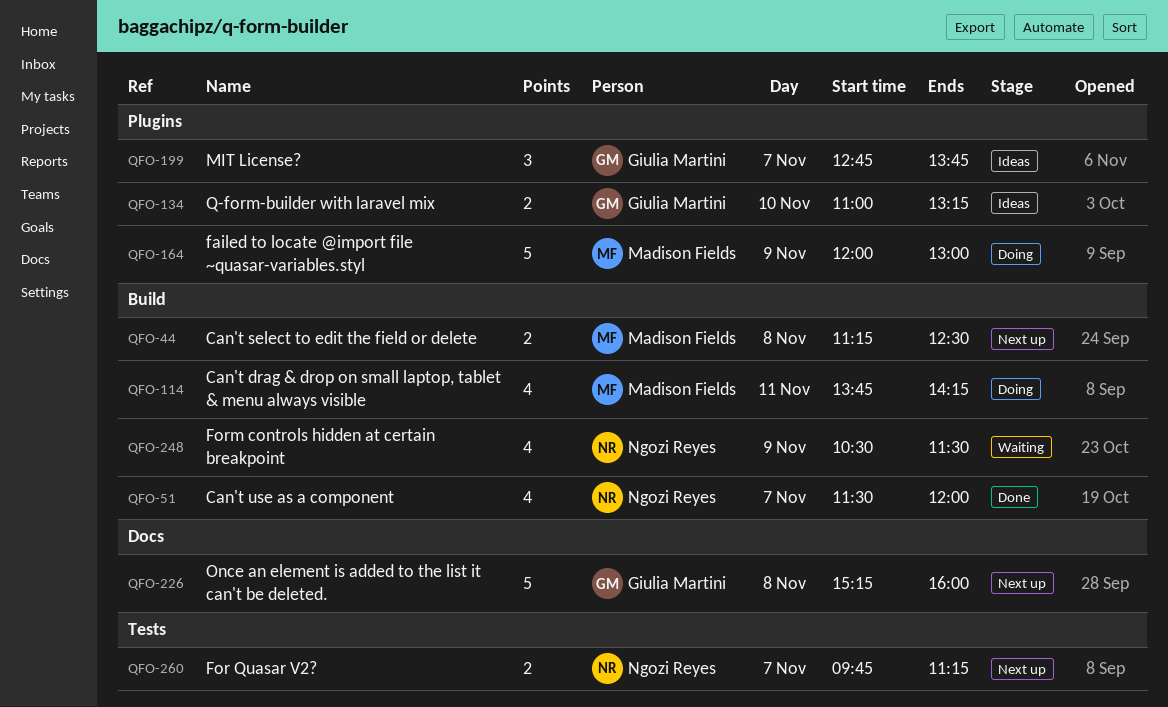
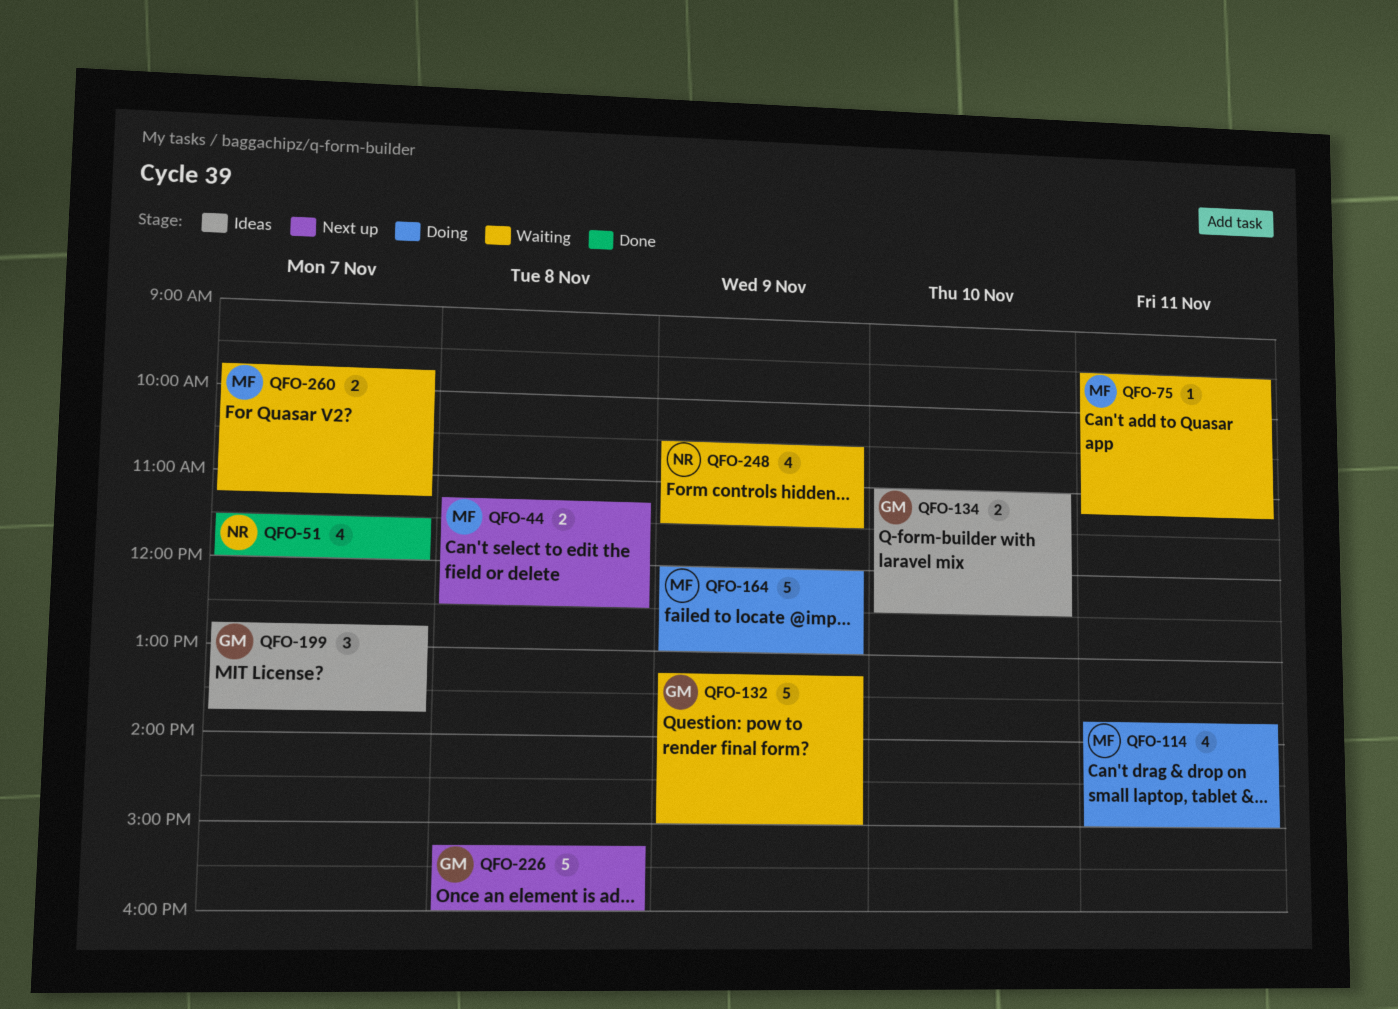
QFO-75: none -> present
QFO-114, ends: 14:15 -> 15:00
QFO-132: none -> present
QFO-134, ends: 13:15 -> 12:30
QFO-260, status: Next up -> Waiting
QFO-260, owner: Ngozi Reyes -> Madison Fields

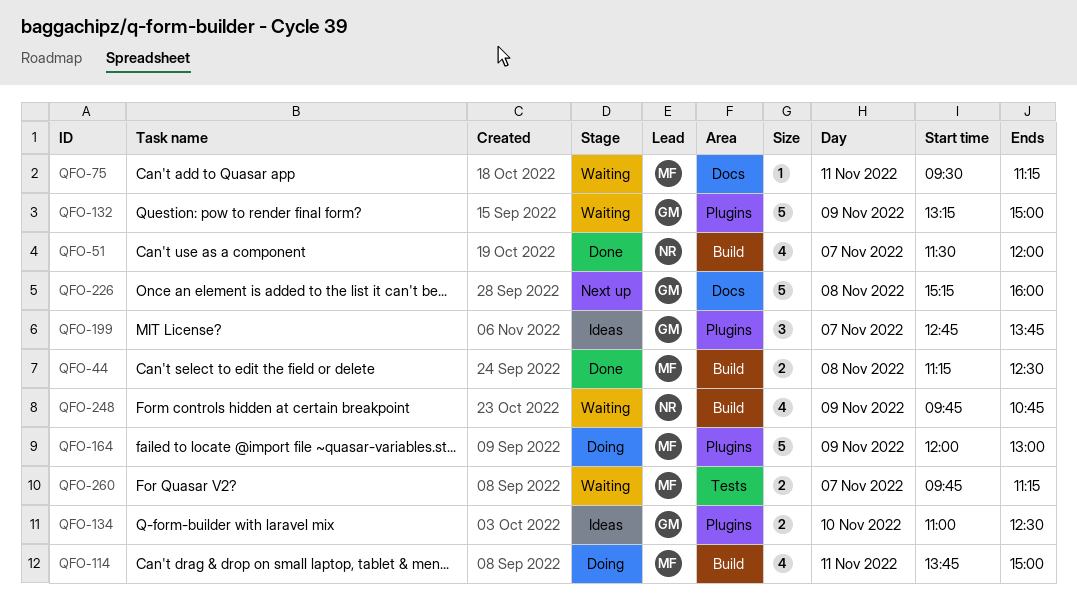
QFO-44, status: Next up -> Done
QFO-248, begins: 10:30 -> 09:45
QFO-248, ends: 11:30 -> 10:45

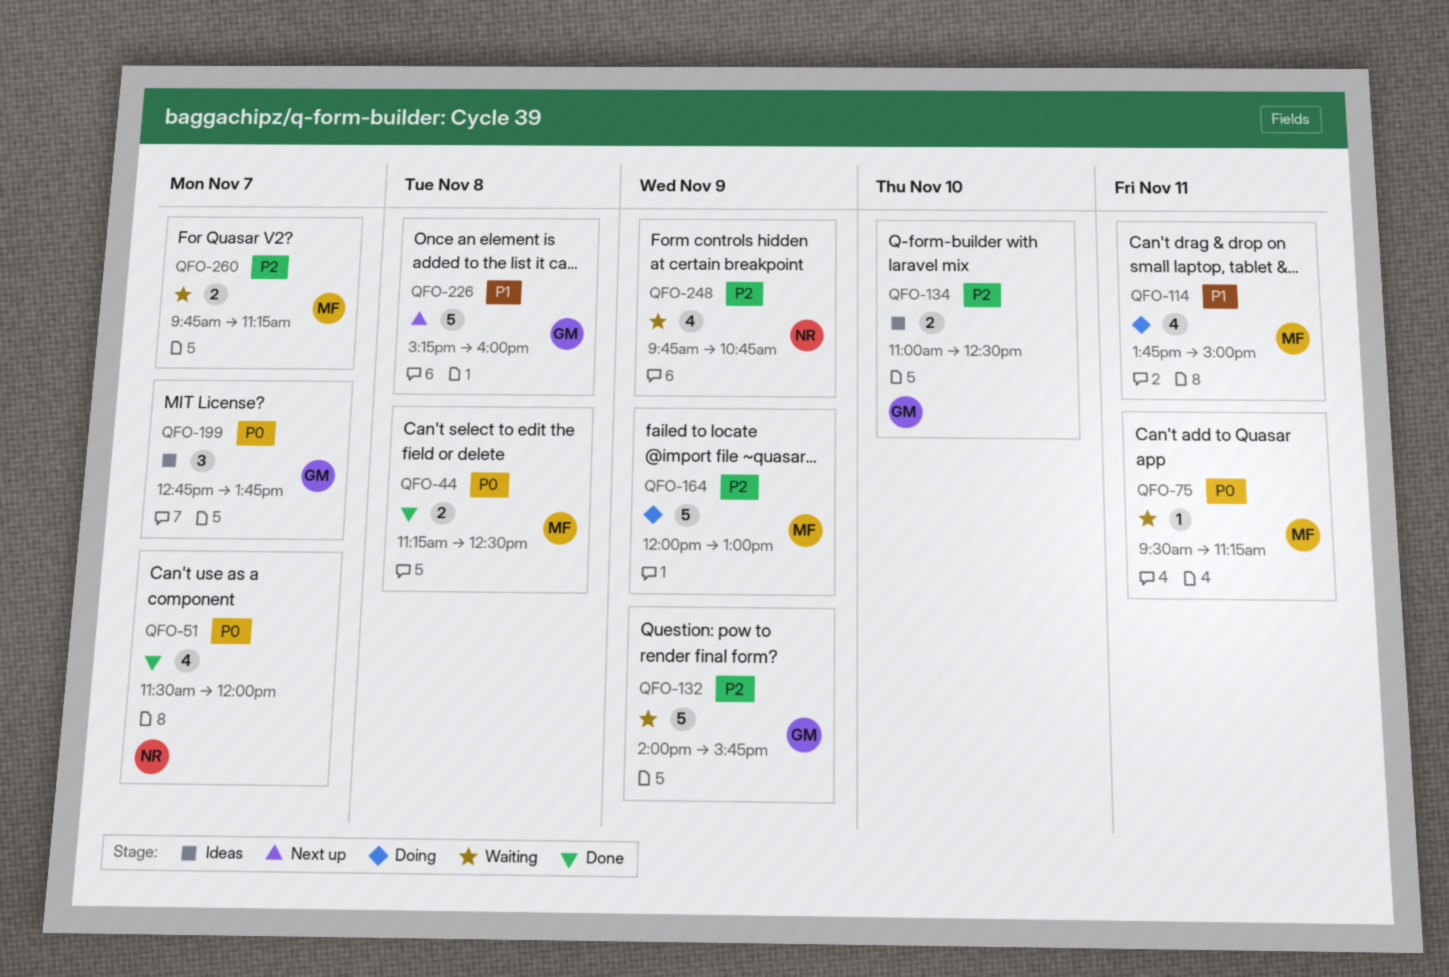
QFO-132, begins: 13:15 -> 14:00
QFO-132, ends: 15:00 -> 15:45

